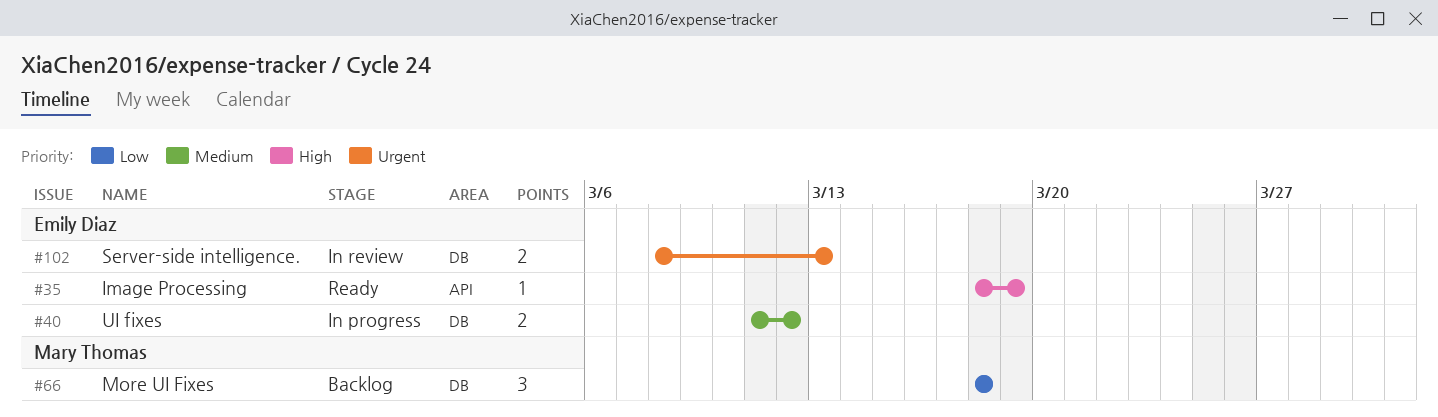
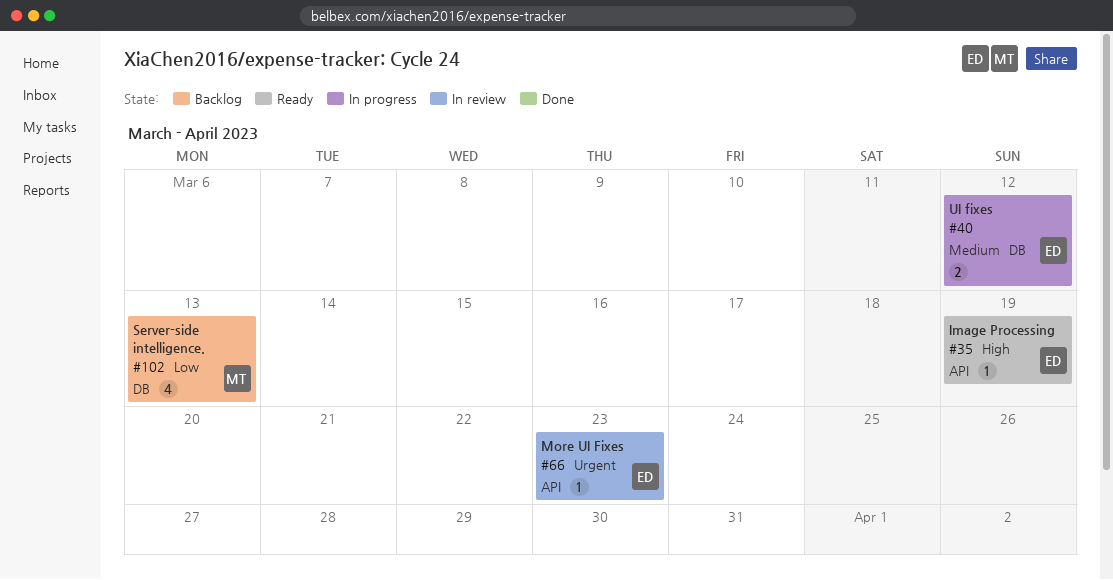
#66, status: Backlog -> In review
#66, owner: Mary Thomas -> Emily Diaz
#66, priority: Low -> Urgent
#66, label: DB -> API
#66, estimate: 3 -> 1
#66, due: Mar 18 -> Mar 23
#102, status: In review -> Backlog
#102, owner: Emily Diaz -> Mary Thomas
#102, priority: Urgent -> Low
#102, estimate: 2 -> 4

